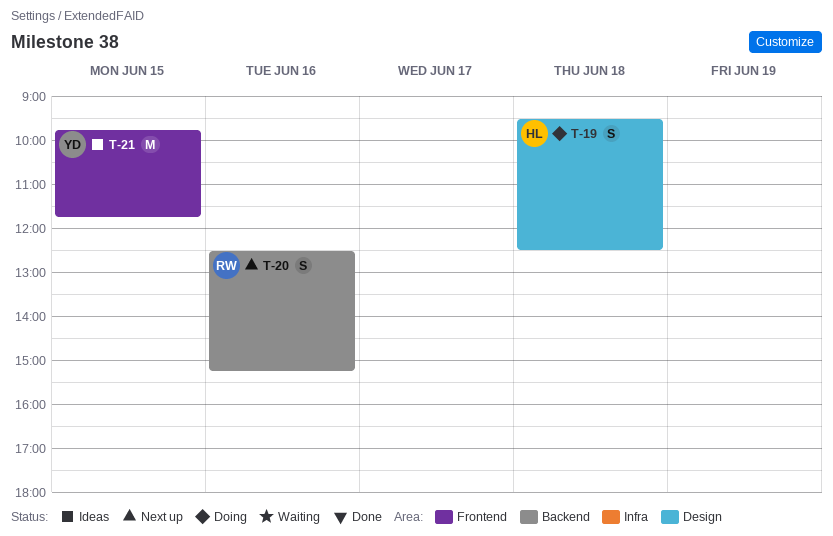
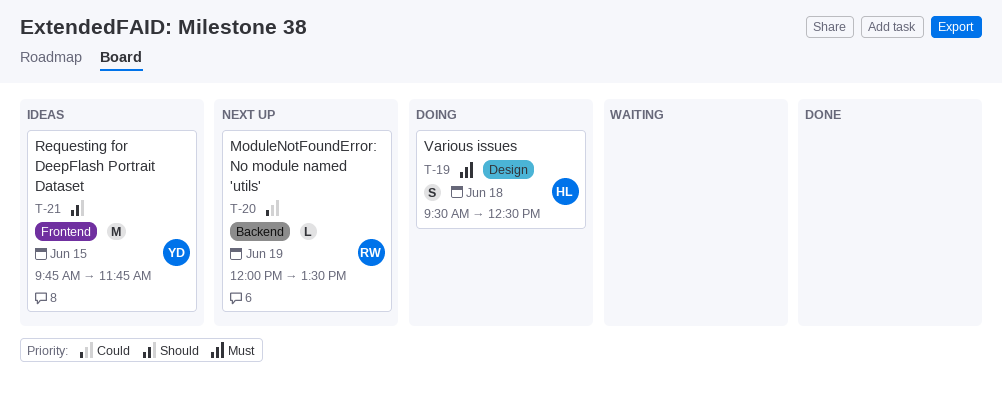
T-20, estimate: S -> L
T-20, day: Jun 16 -> Jun 19
T-20, begins: 12:30 -> 12:00
T-20, ends: 15:15 -> 13:30

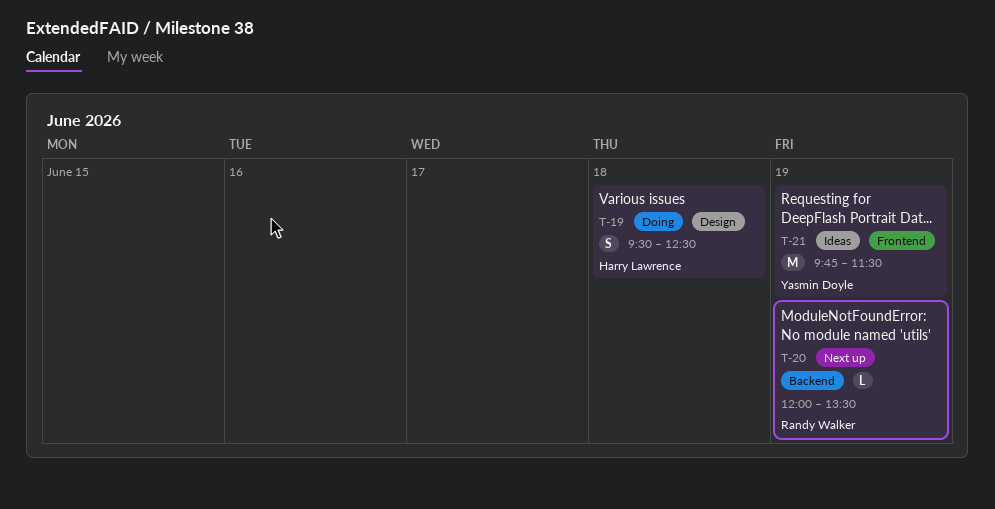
T-21, day: Jun 15 -> Jun 19
T-21, ends: 11:45 -> 11:30

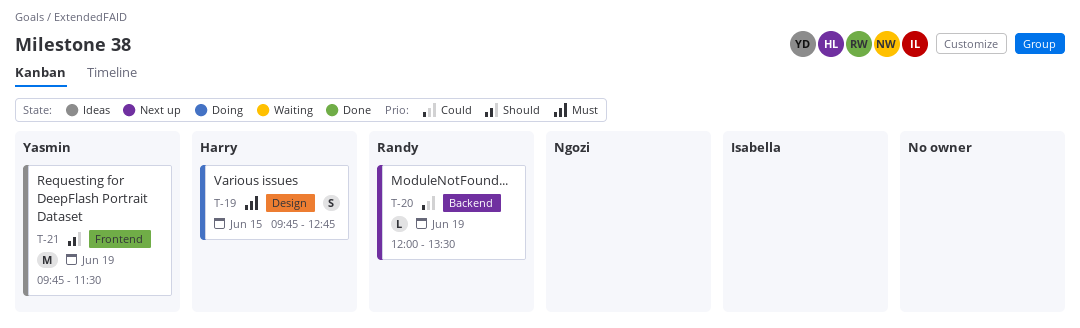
T-19, day: Jun 18 -> Jun 15
T-19, begins: 09:30 -> 09:45
T-19, ends: 12:30 -> 12:45

